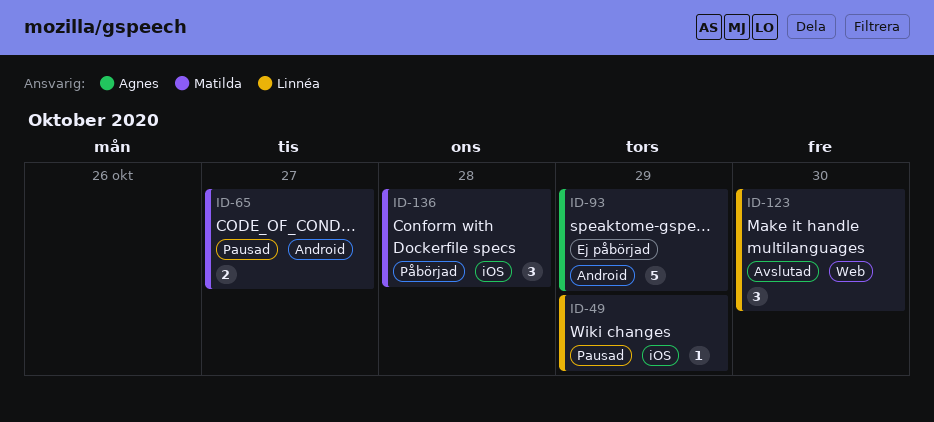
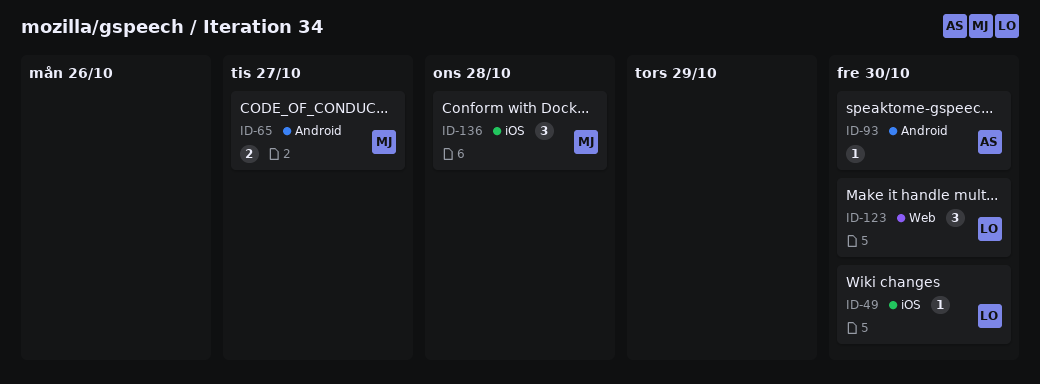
ID-49, due: Oct 29 -> Oct 30
ID-93, estimate: 5 -> 1
ID-93, due: Oct 29 -> Oct 30

